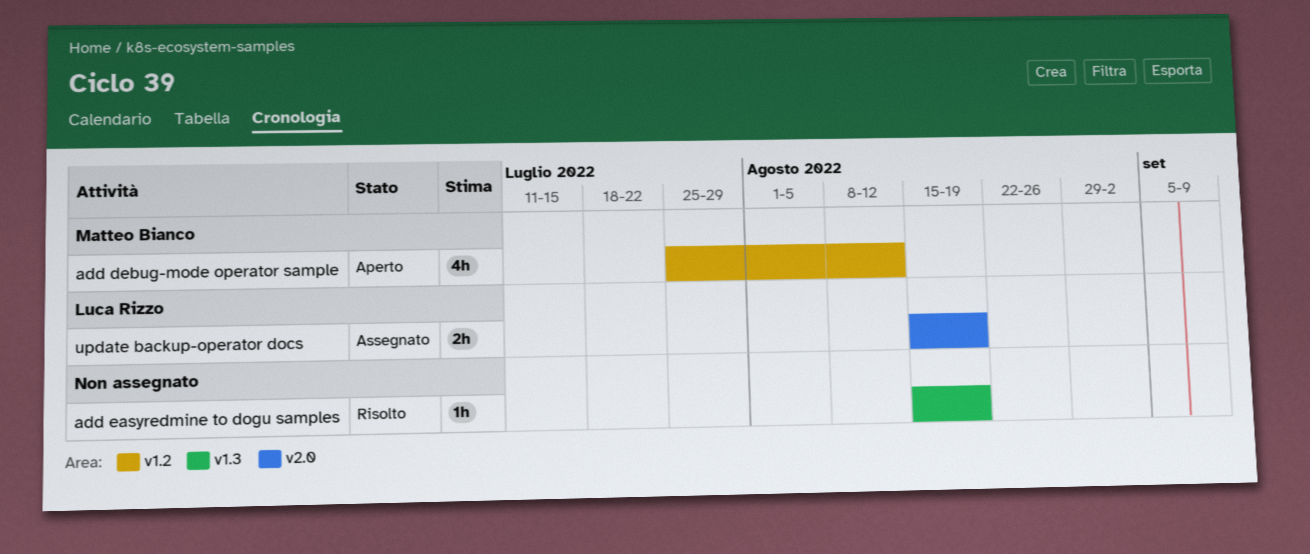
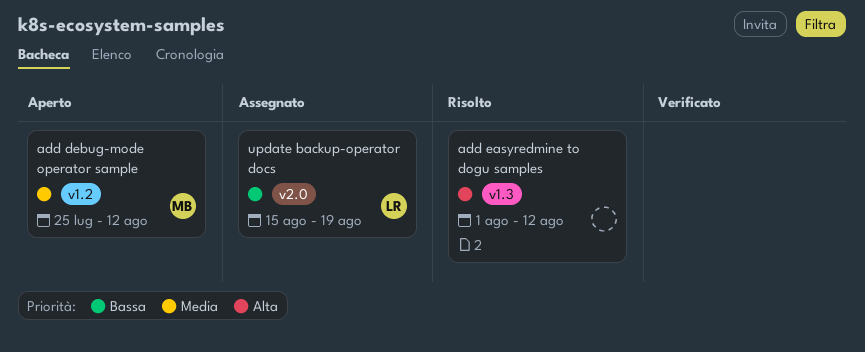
add easyredmine to dogu samples, start: Aug 15 -> Aug 1
add easyredmine to dogu samples, due: Aug 19 -> Aug 12

